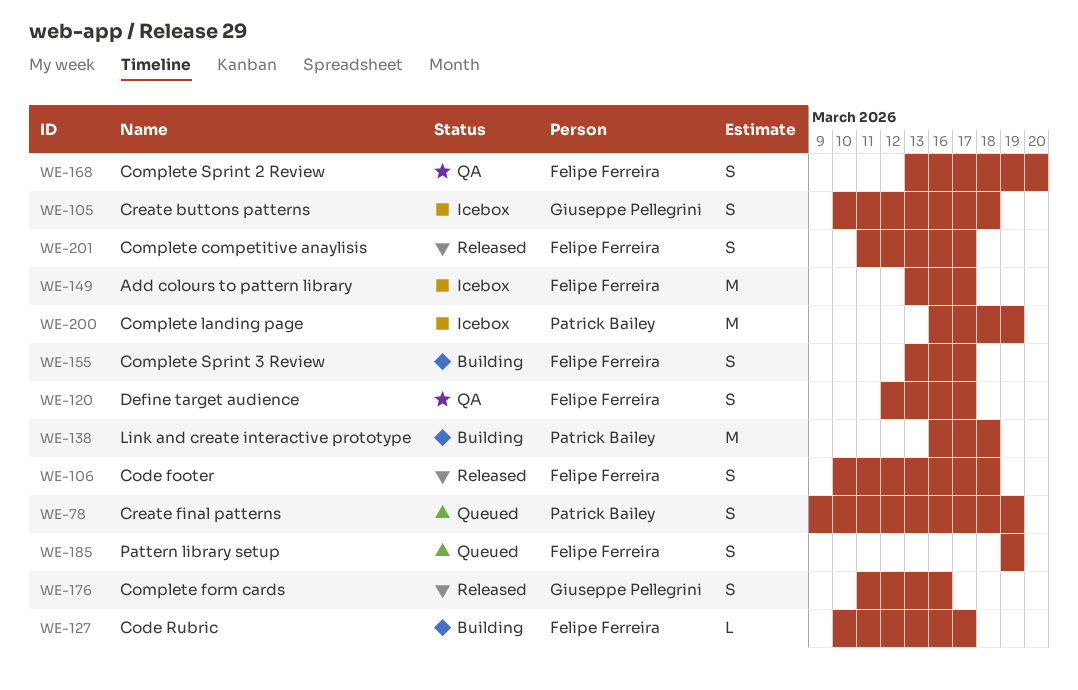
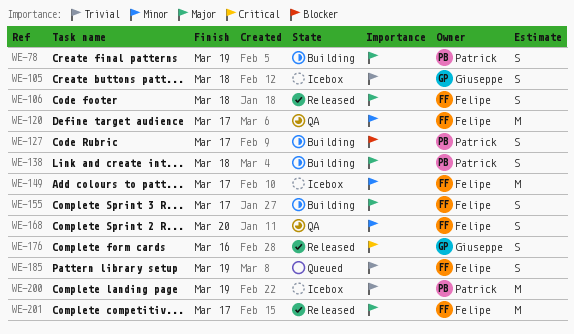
WE-78, status: Queued -> Building
WE-120, estimate: S -> M
WE-127, owner: Felipe Ferreira -> Patrick Bailey
WE-127, estimate: L -> S
WE-138, estimate: M -> S
WE-201, estimate: S -> M

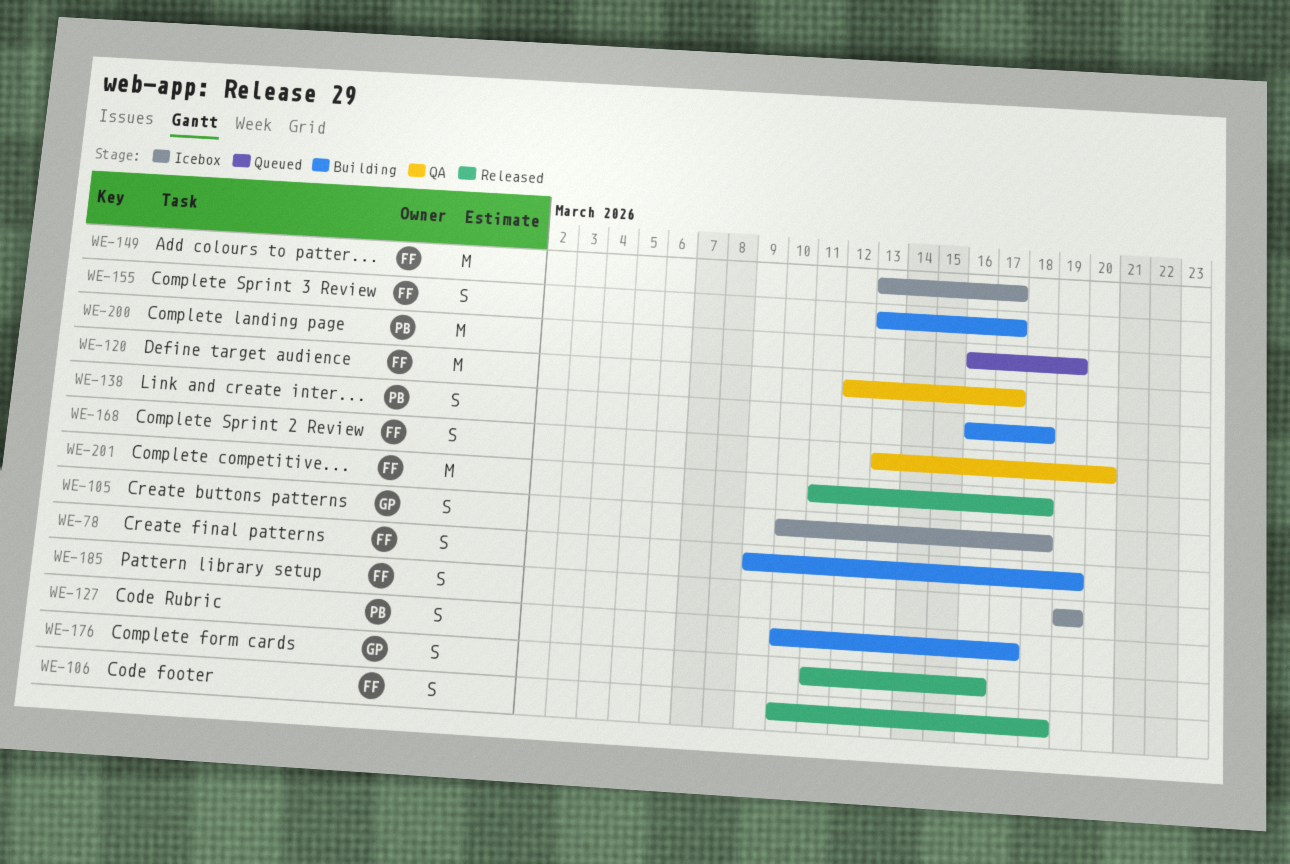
WE-78, owner: Patrick -> Felipe
WE-185, status: Queued -> Icebox
WE-200, status: Icebox -> Queued
WE-201, due: Mar 17 -> Mar 18

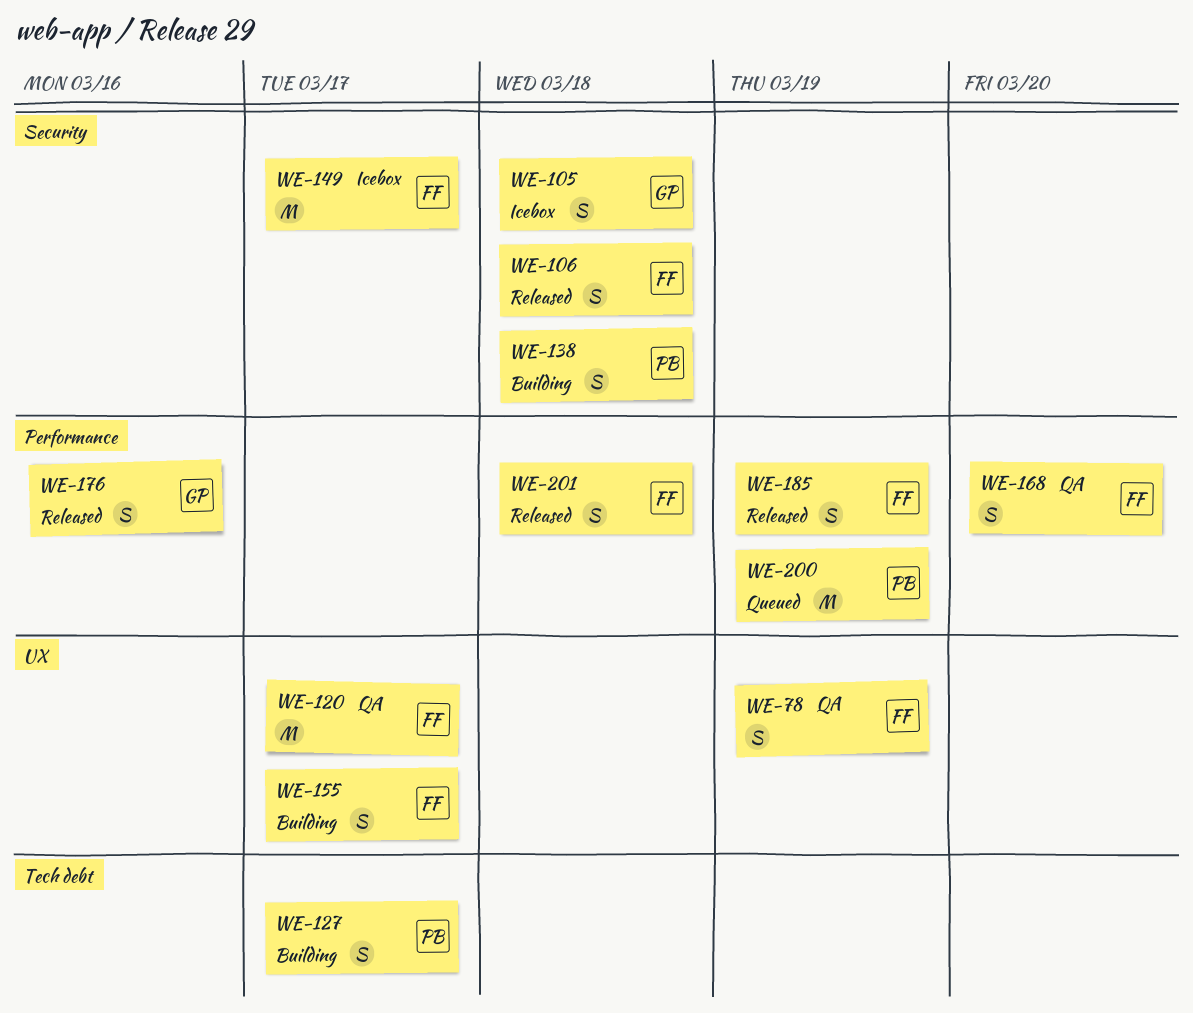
WE-78, status: Building -> QA
WE-185, status: Icebox -> Released
WE-201, estimate: M -> S

